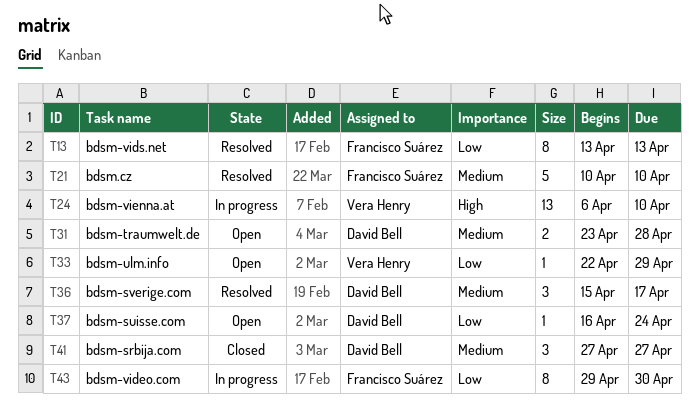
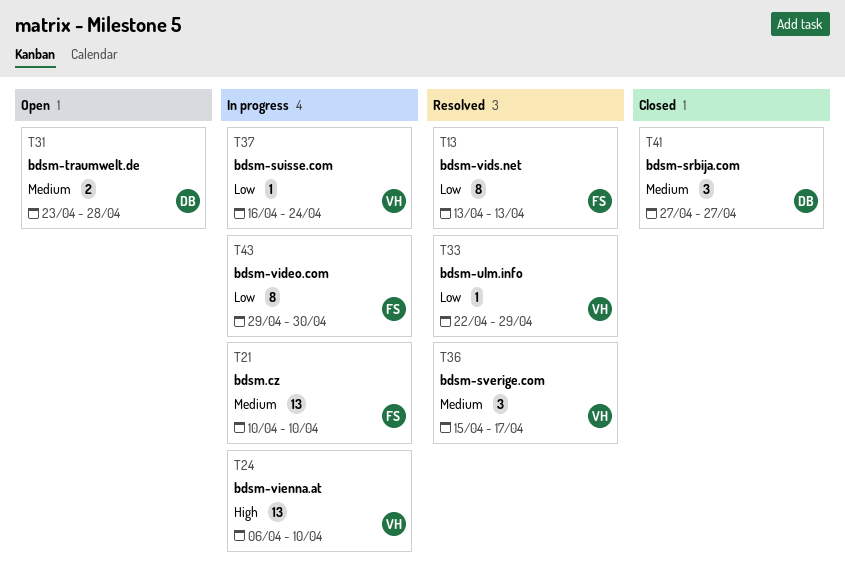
T21, status: Resolved -> In progress
T21, estimate: 5 -> 13
T33, status: Open -> Resolved
T36, owner: David Bell -> Vera Henry
T37, status: Open -> In progress
T37, owner: David Bell -> Vera Henry

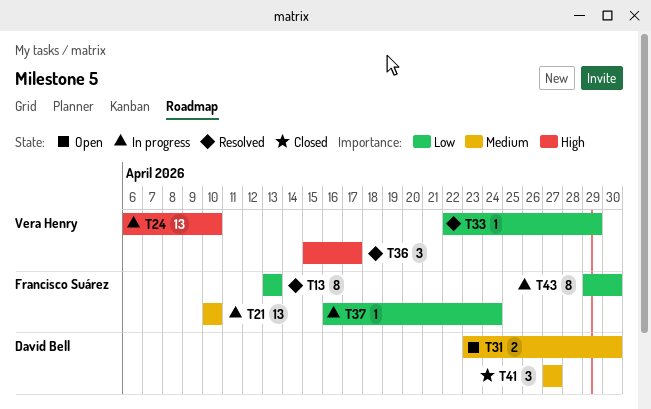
T31, due: Apr 28 -> Apr 30
T36, priority: Medium -> High
T37, owner: Vera Henry -> Francisco Suárez

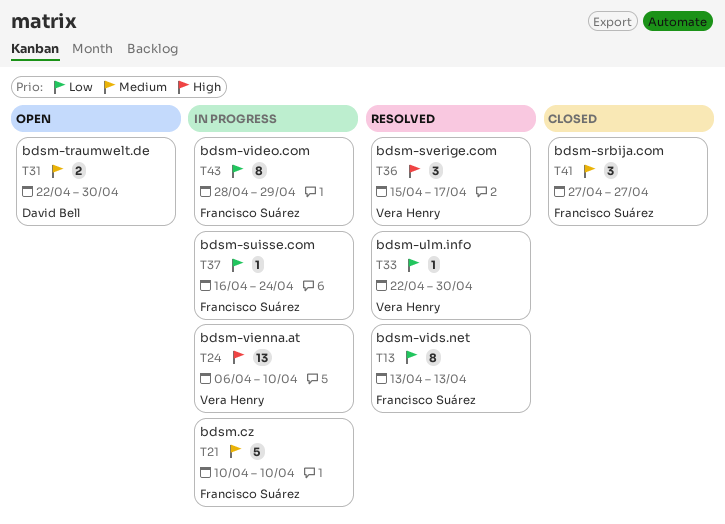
T21, estimate: 13 -> 5
T31, start: Apr 23 -> Apr 22
T33, due: Apr 29 -> Apr 30
T41, owner: David Bell -> Francisco Suárez
T43, start: Apr 29 -> Apr 28
T43, due: Apr 30 -> Apr 29

